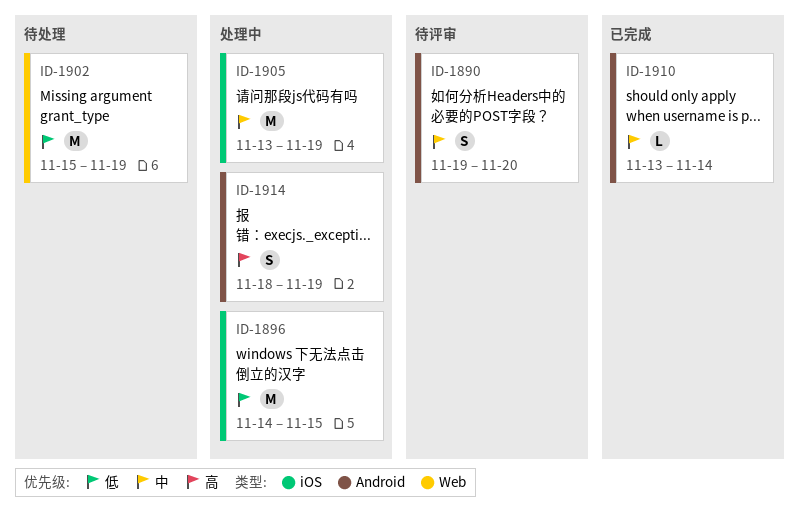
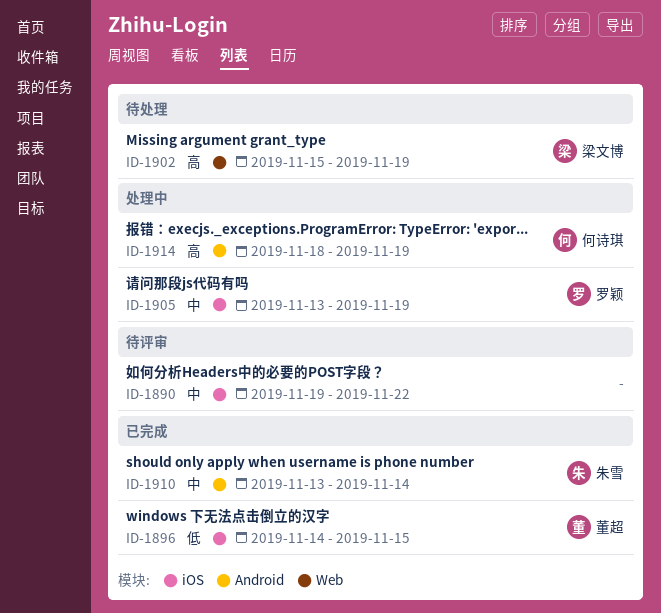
ID-1890, label: Android -> iOS
ID-1890, due: Nov 20 -> Nov 22
ID-1896, status: 处理中 -> 已完成
ID-1902, priority: 低 -> 高

